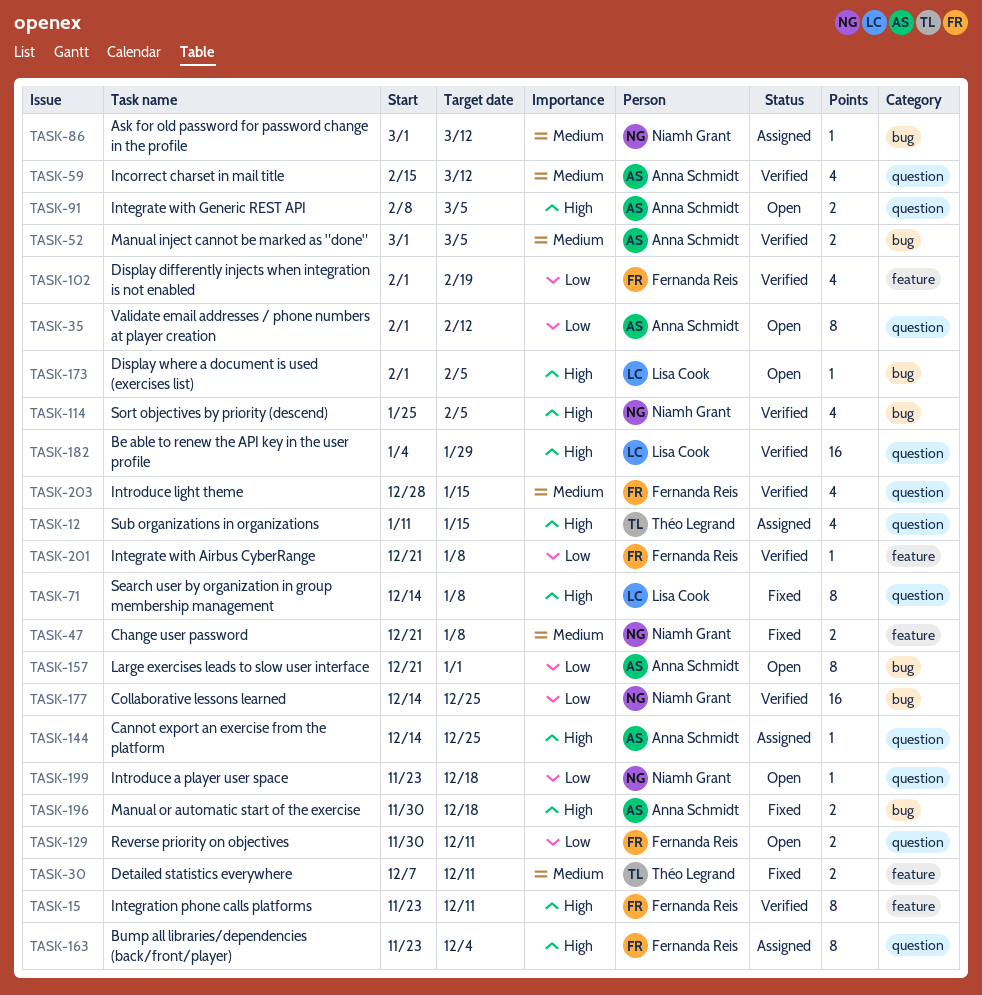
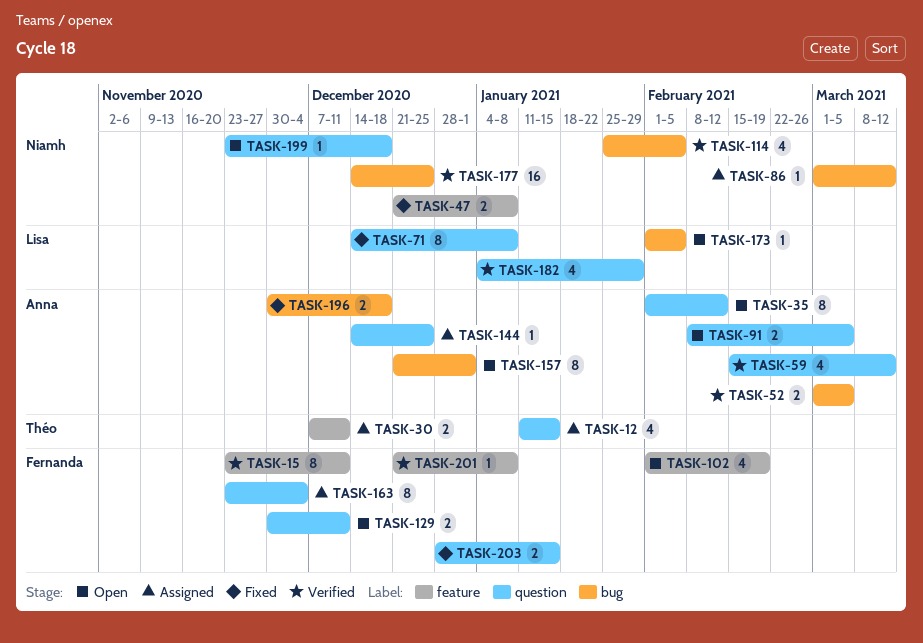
TASK-30, status: Fixed -> Assigned
TASK-102, status: Verified -> Open
TASK-182, estimate: 16 -> 4
TASK-203, status: Verified -> Fixed
TASK-203, estimate: 4 -> 2

